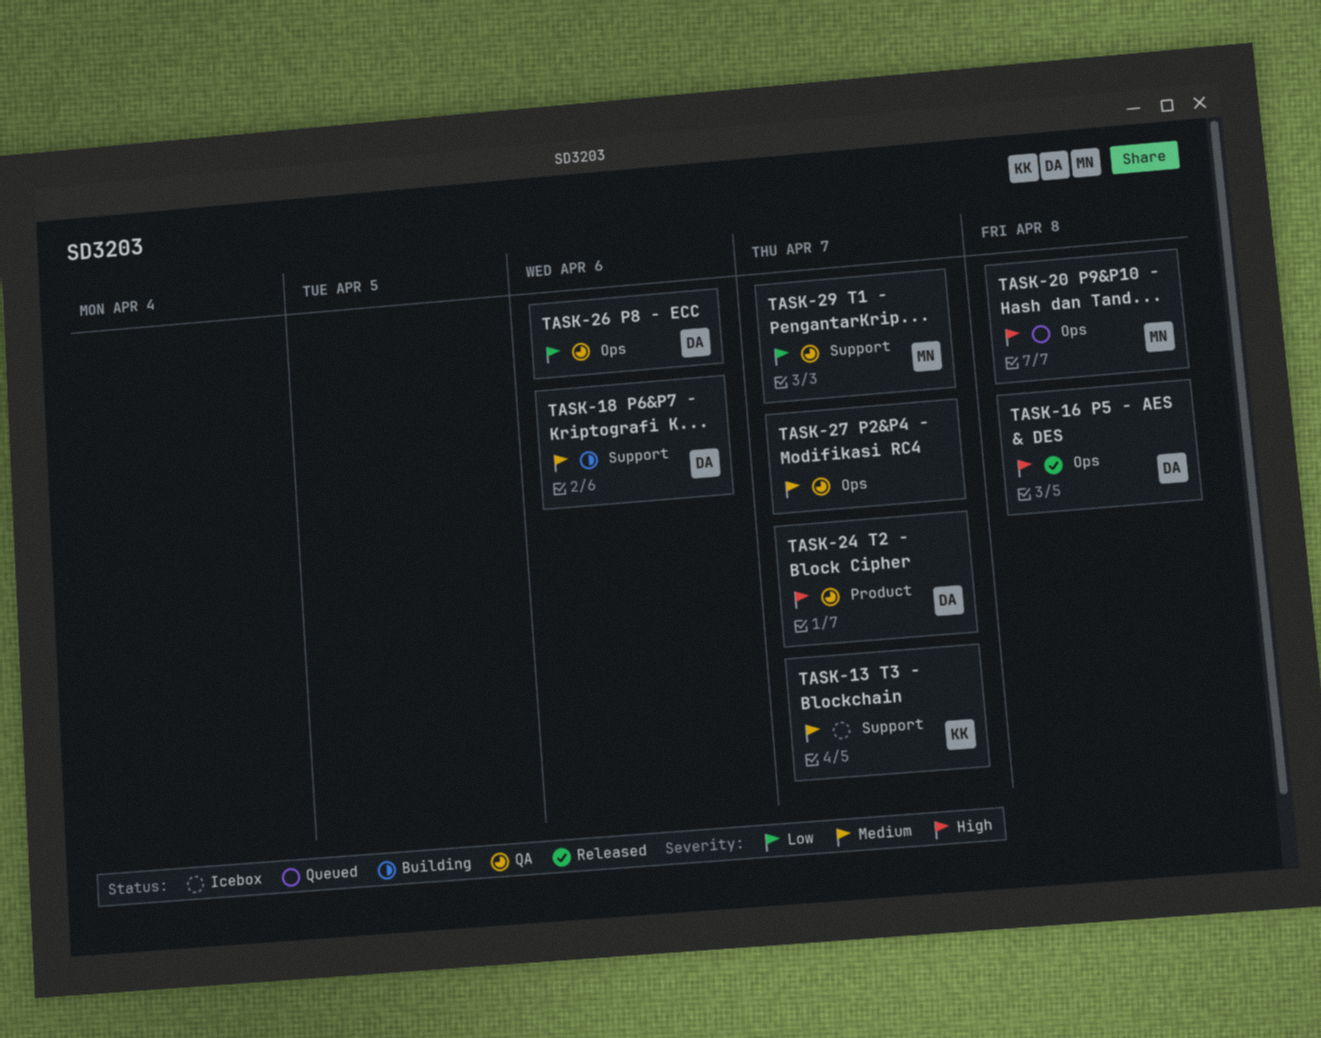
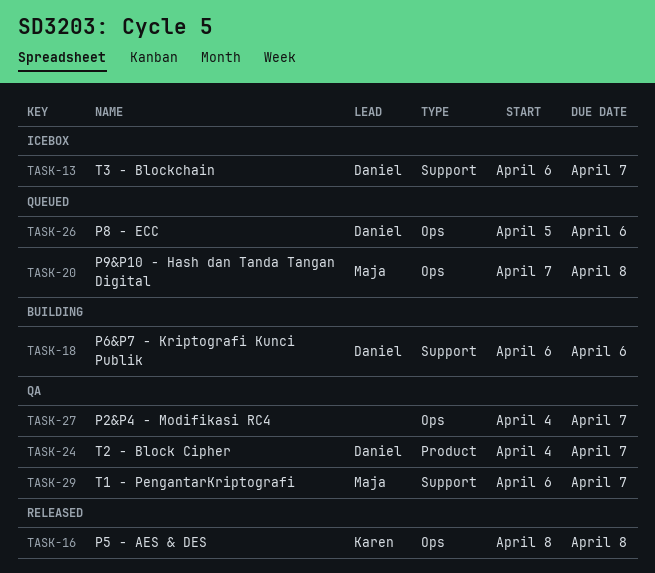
TASK-13, owner: Karen -> Daniel
TASK-16, owner: Daniel -> Karen
TASK-26, status: QA -> Queued

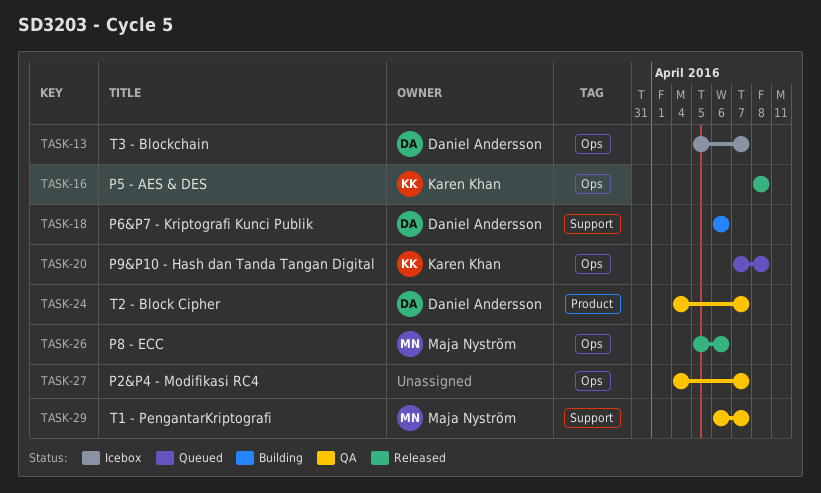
TASK-13, label: Support -> Ops
TASK-13, start: Apr 6 -> Apr 5
TASK-20, owner: Maja Nyström -> Karen Khan
TASK-26, status: Queued -> Released
TASK-26, owner: Daniel Andersson -> Maja Nyström

